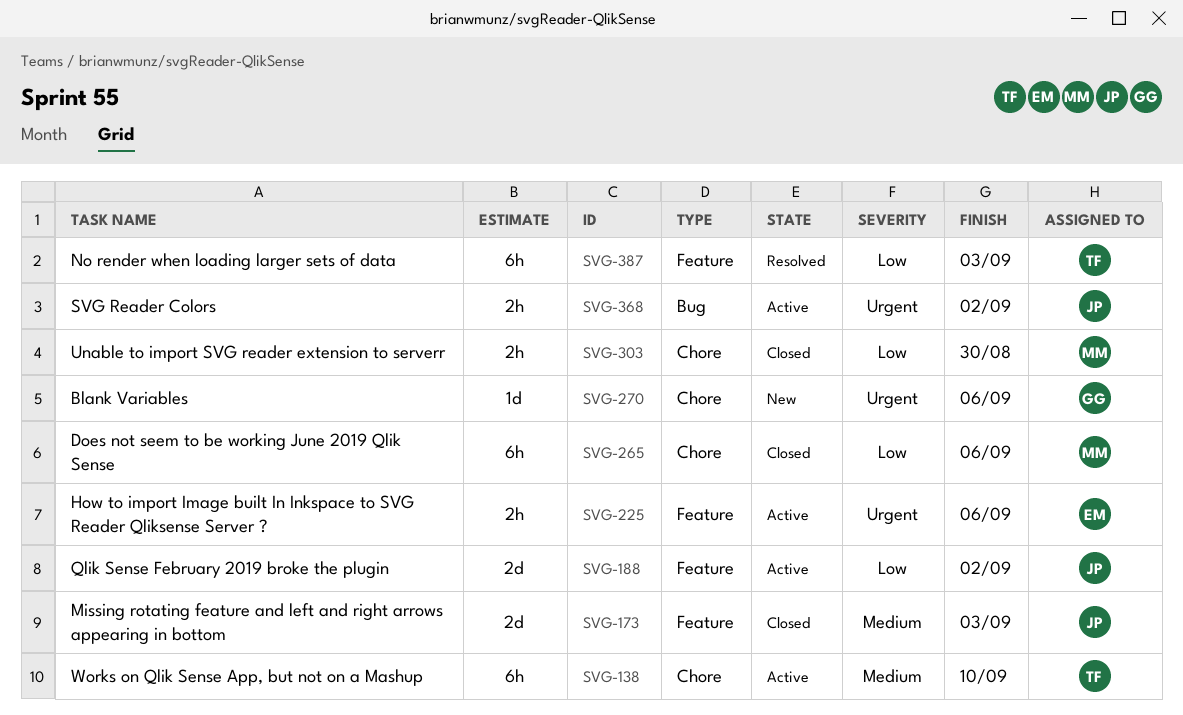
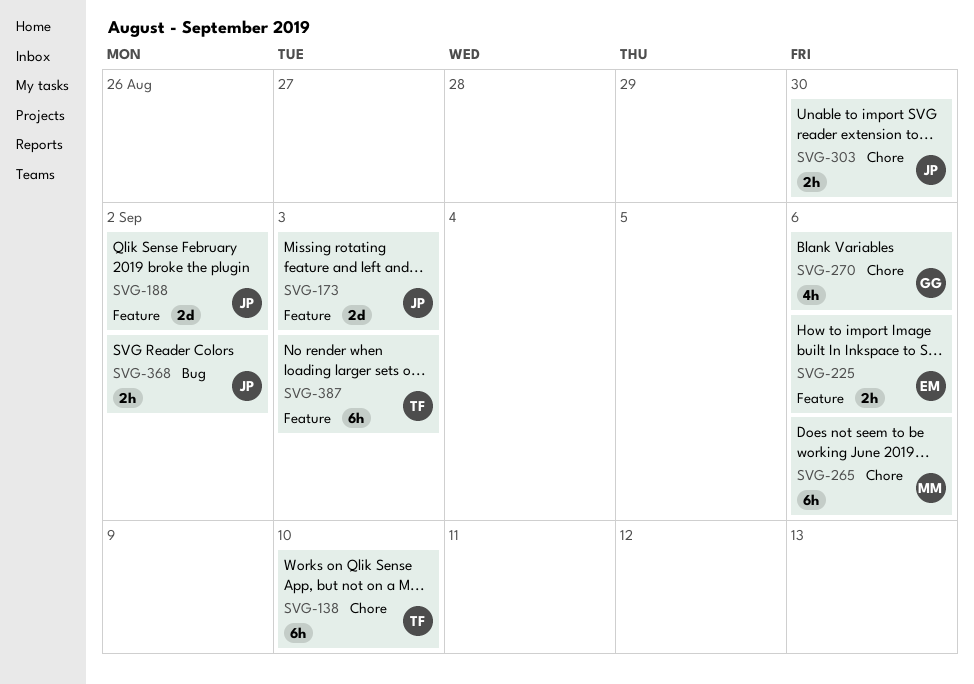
SVG-270, estimate: 1d -> 4h
SVG-303, owner: MM -> JP

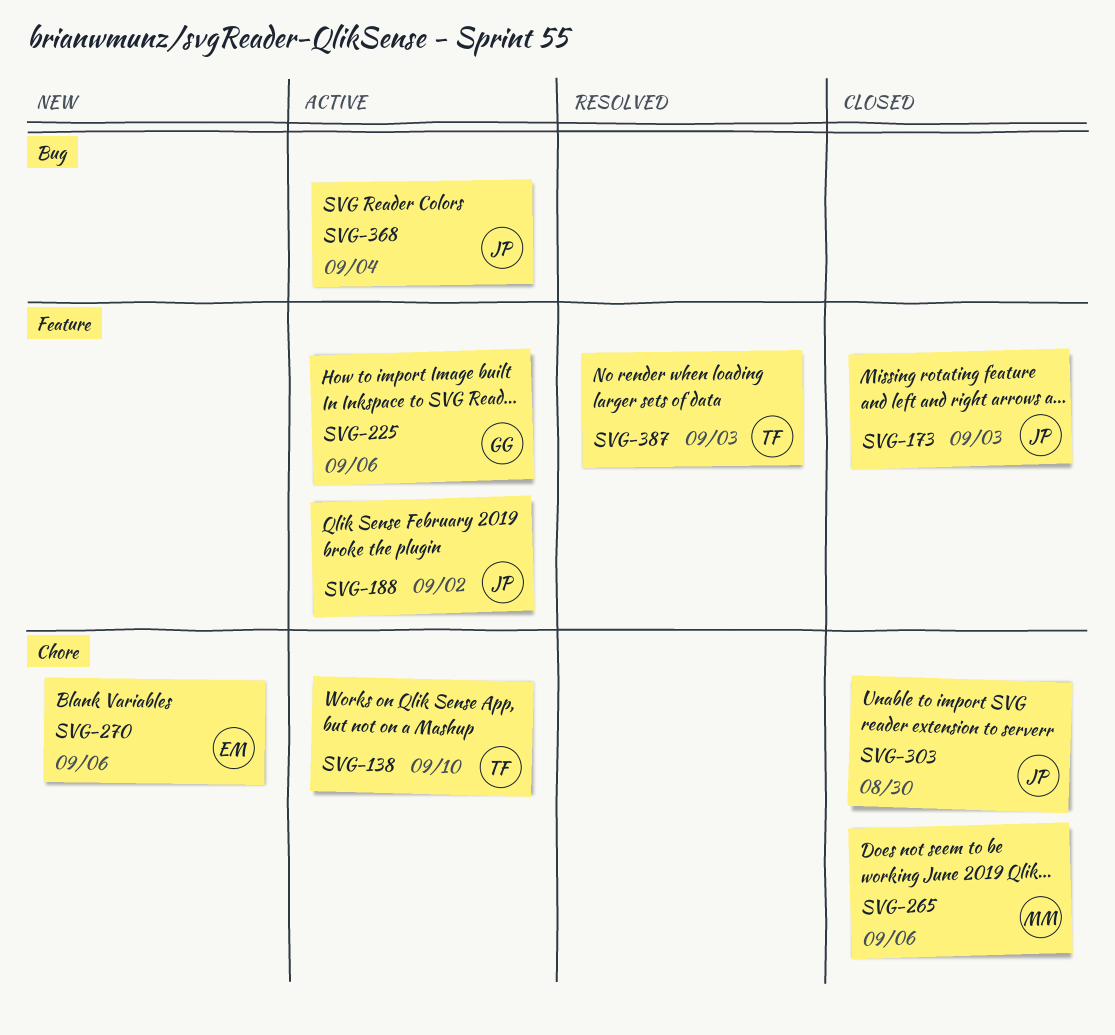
SVG-225, owner: EM -> GG
SVG-270, owner: GG -> EM
SVG-368, due: Sep 2 -> Sep 4

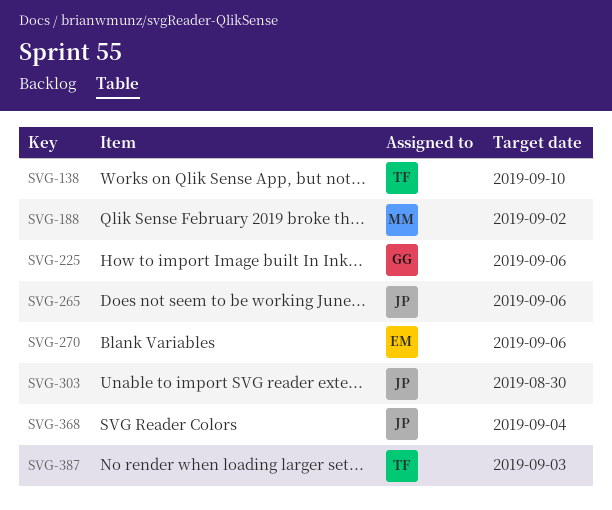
SVG-173: present -> none
SVG-188, owner: JP -> MM
SVG-265, owner: MM -> JP

